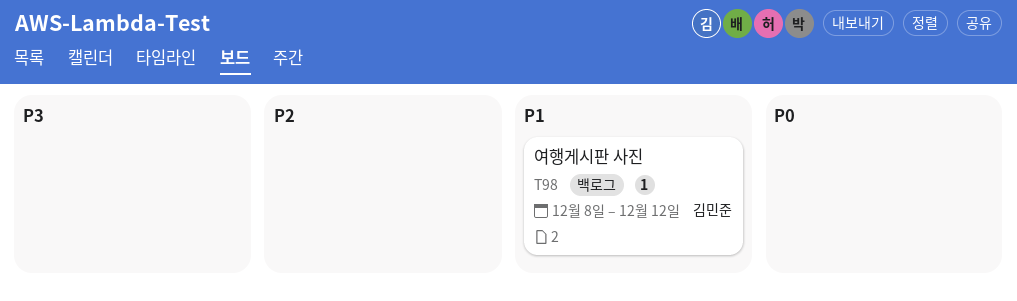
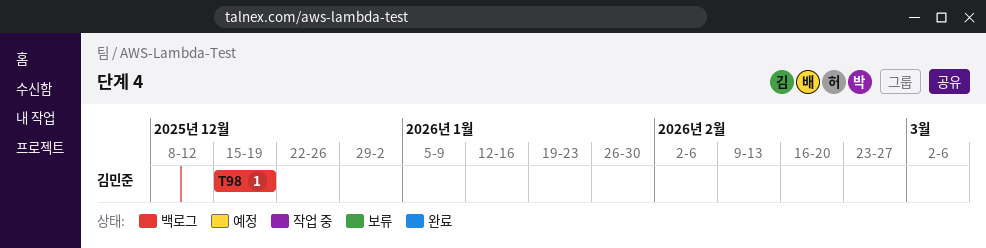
T98, start: Dec 8 -> Dec 15
T98, due: Dec 12 -> Dec 19

